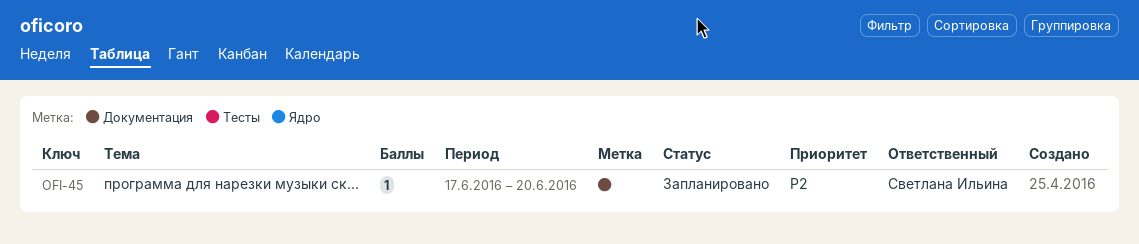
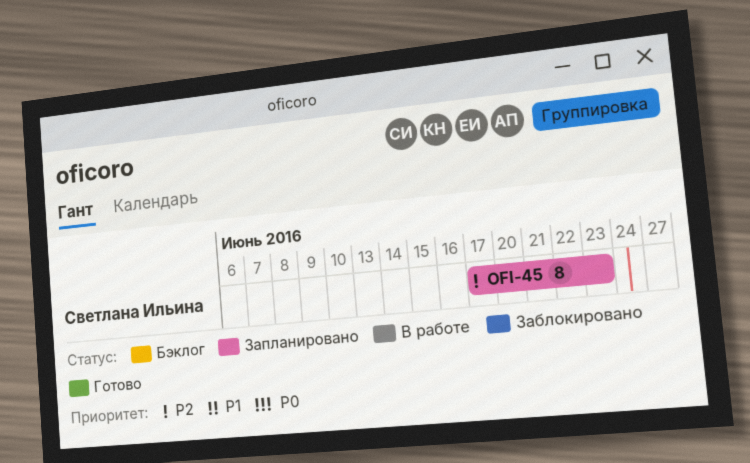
OFI-45, estimate: 1 -> 8
OFI-45, due: Jun 20 -> Jun 23

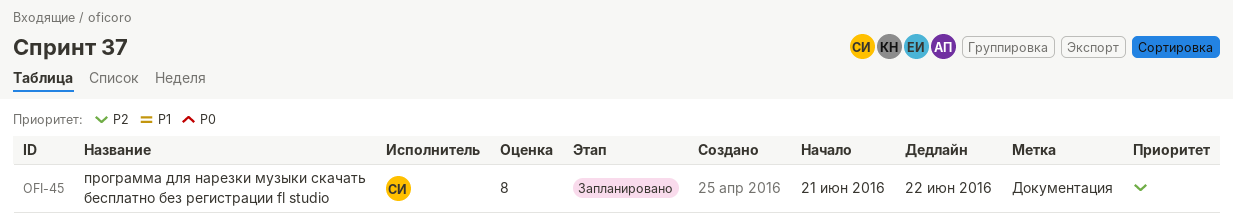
OFI-45, start: Jun 17 -> Jun 21
OFI-45, due: Jun 23 -> Jun 22

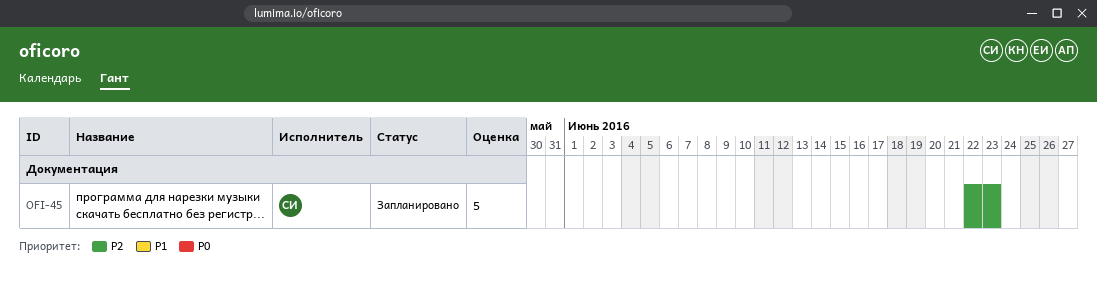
OFI-45, estimate: 8 -> 5
OFI-45, start: Jun 21 -> Jun 22
OFI-45, due: Jun 22 -> Jun 23

